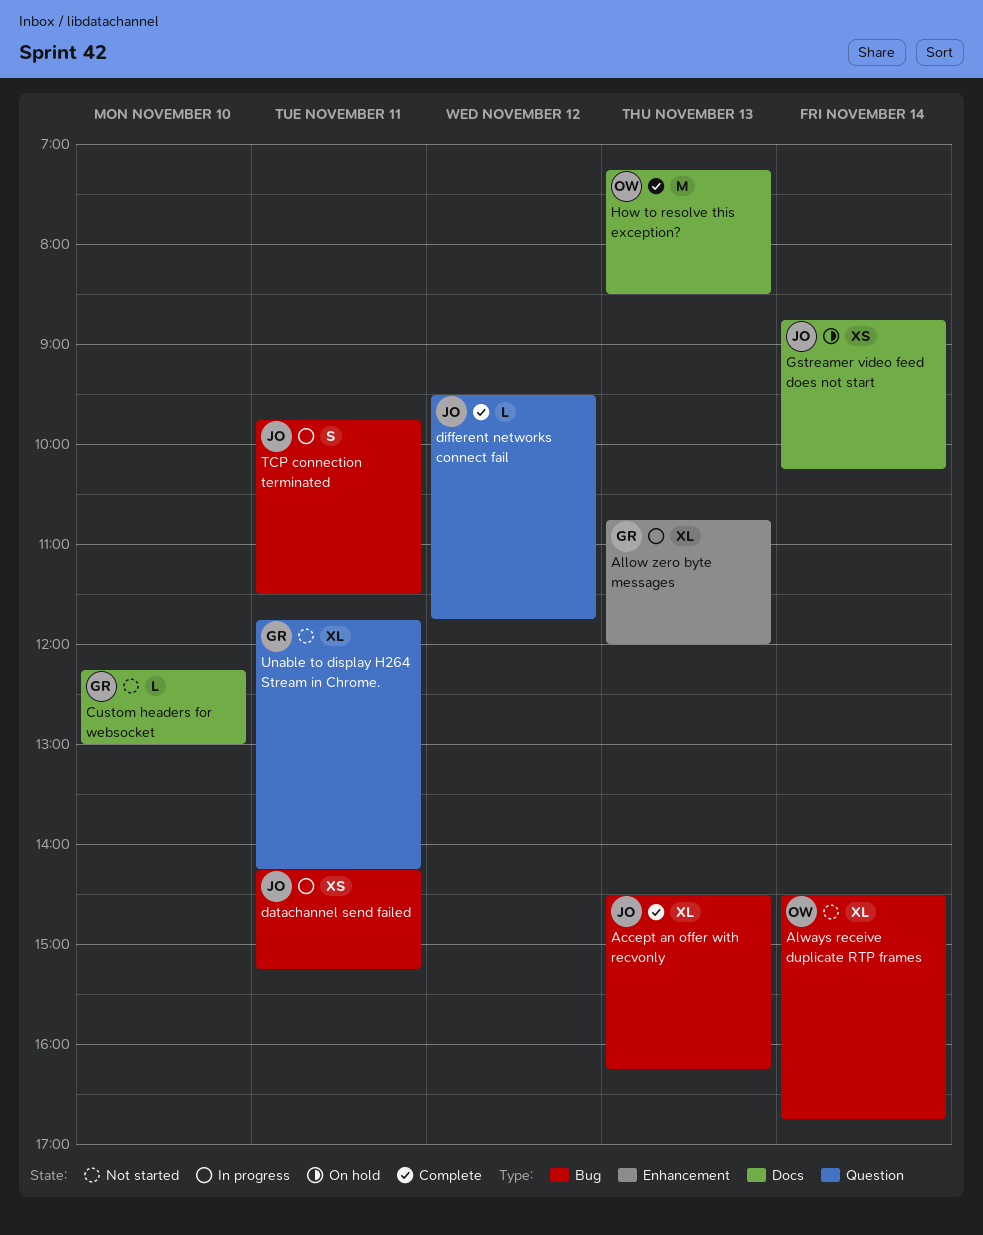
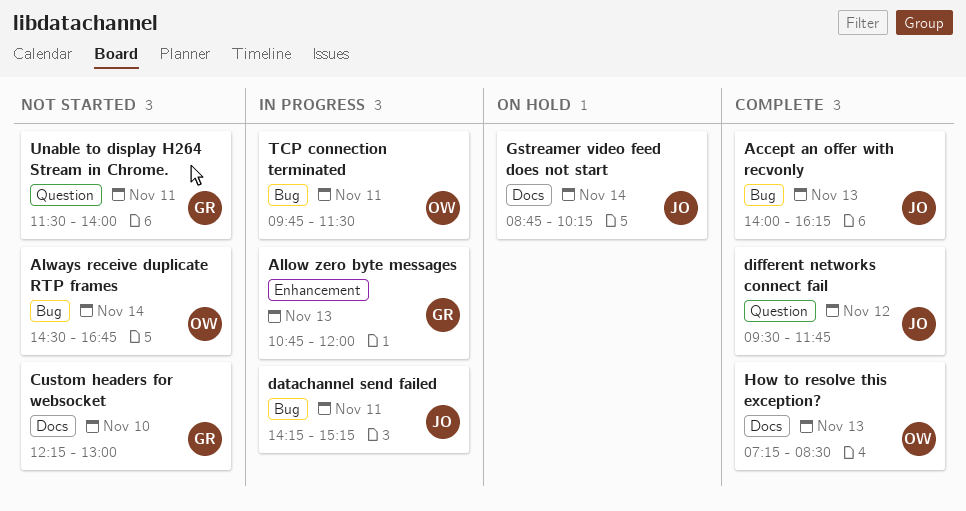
Accept an offer with recvonly, begins: 14:30 -> 14:00
TCP connection terminated, owner: JO -> OW
Unable to display H264 Stream in Chrome., begins: 11:45 -> 11:30
Unable to display H264 Stream in Chrome., ends: 14:15 -> 14:00

